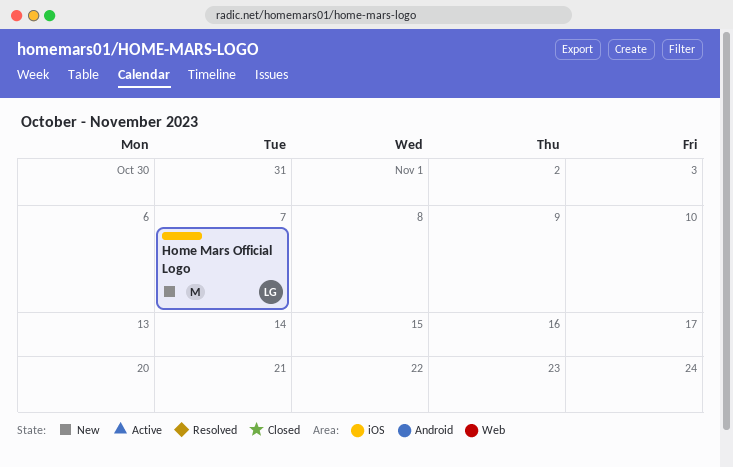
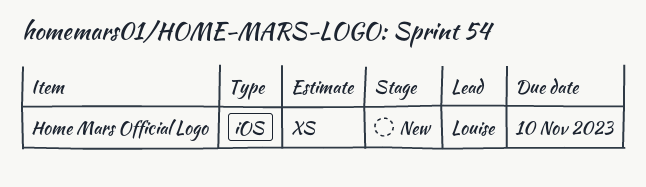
Home Mars Official Logo, estimate: M -> XS
Home Mars Official Logo, due: Nov 7 -> Nov 10

